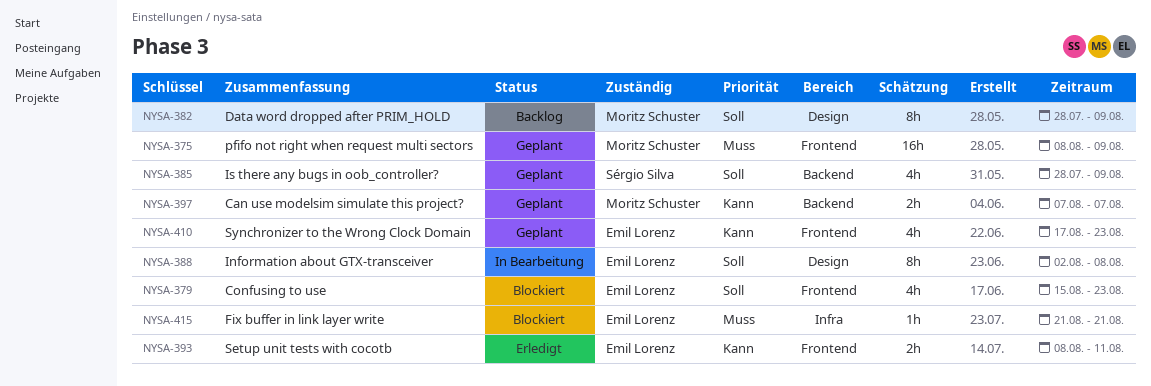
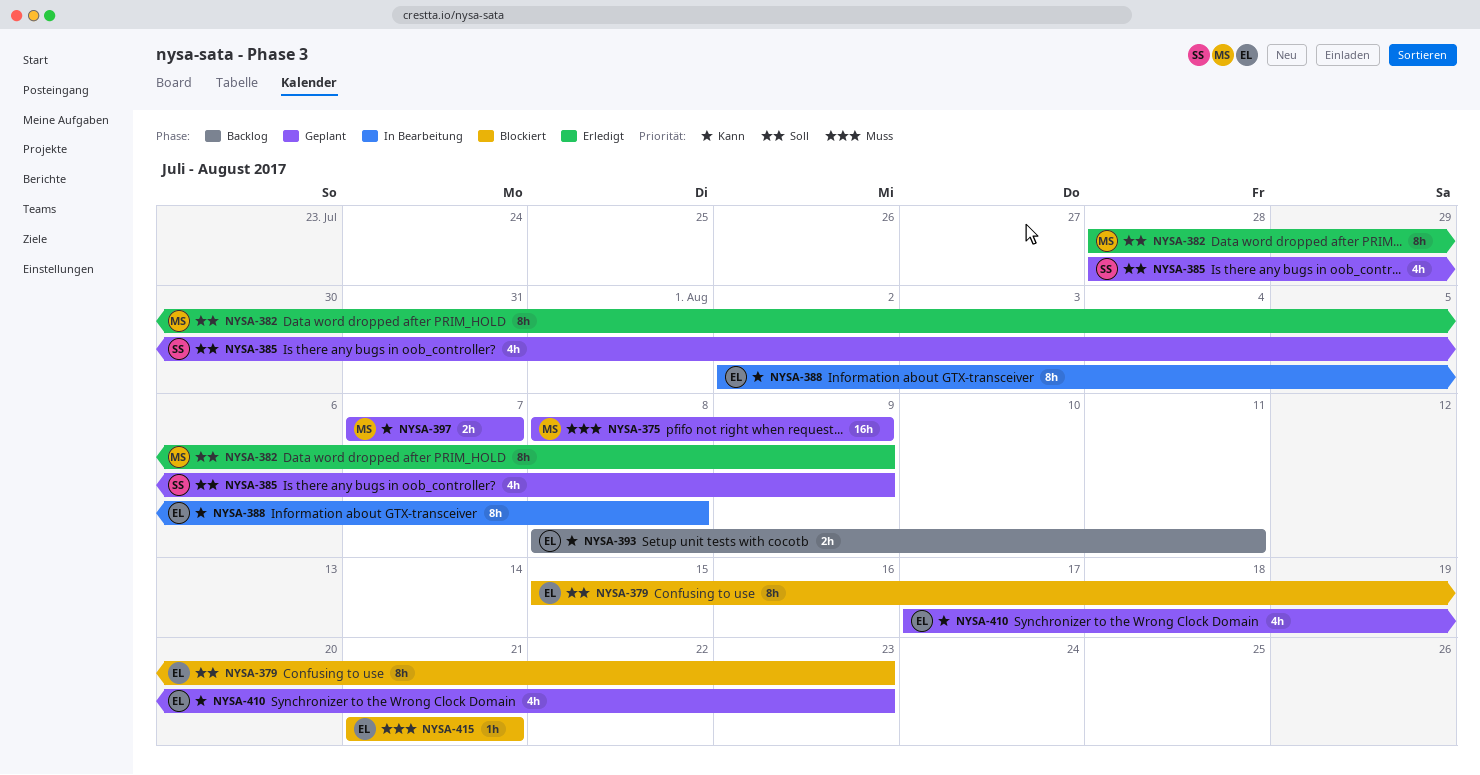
NYSA-379, estimate: 4h -> 8h
NYSA-382, status: Backlog -> Erledigt
NYSA-388, priority: Soll -> Kann
NYSA-393, status: Erledigt -> Backlog

